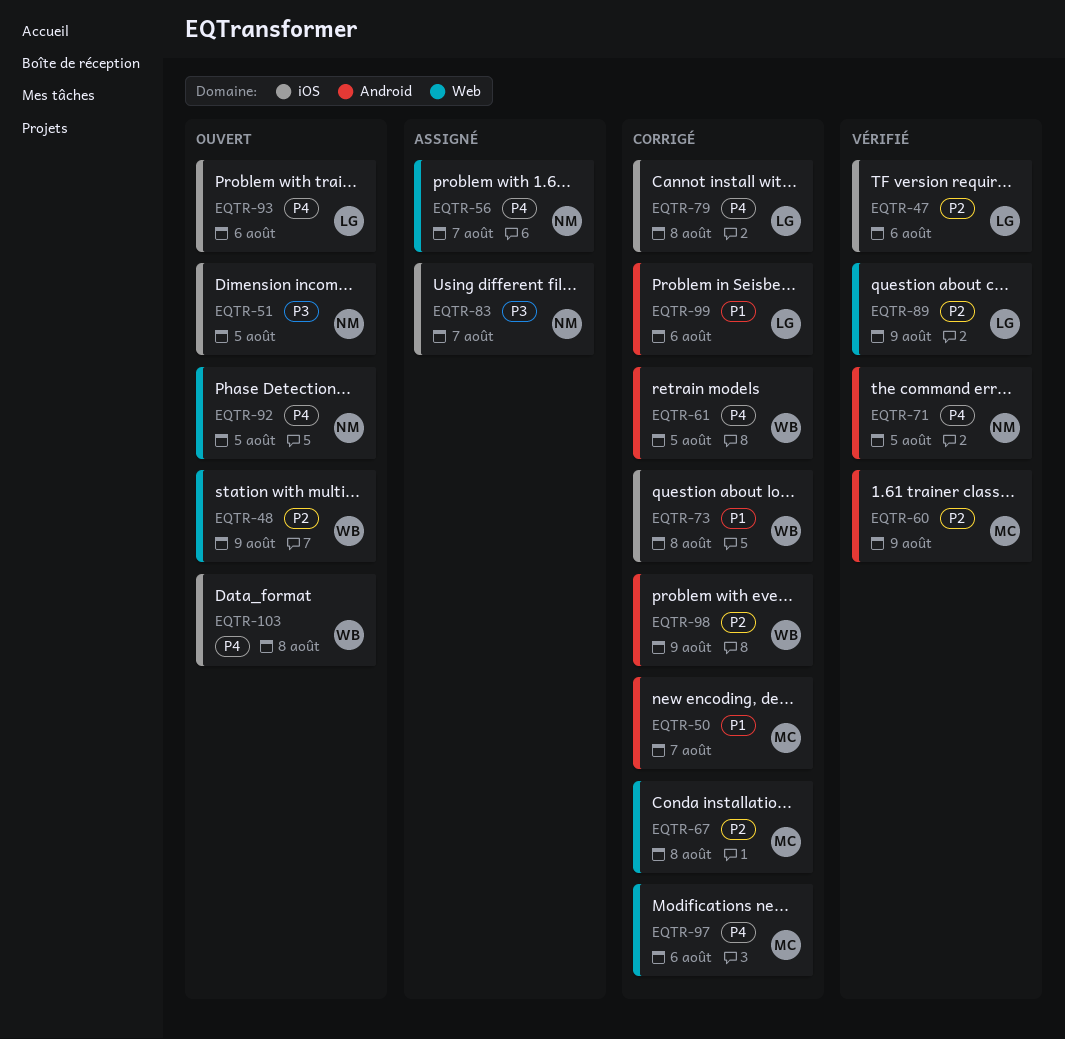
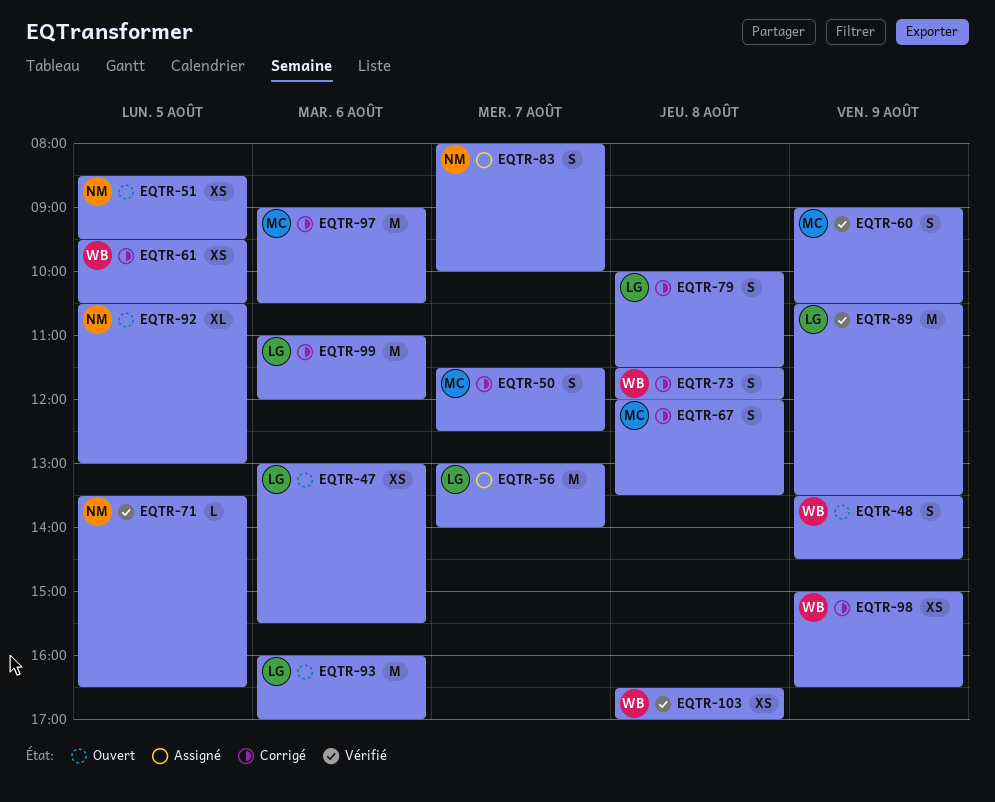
EQTR-47, status: Vérifié -> Ouvert
EQTR-56, owner: NM -> LG
EQTR-103, status: Ouvert -> Vérifié

